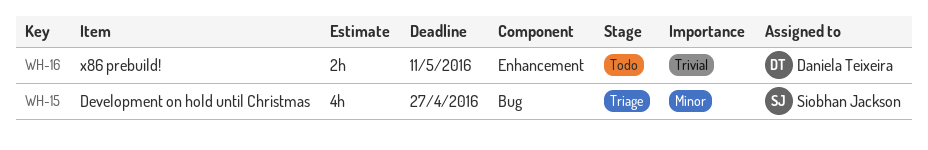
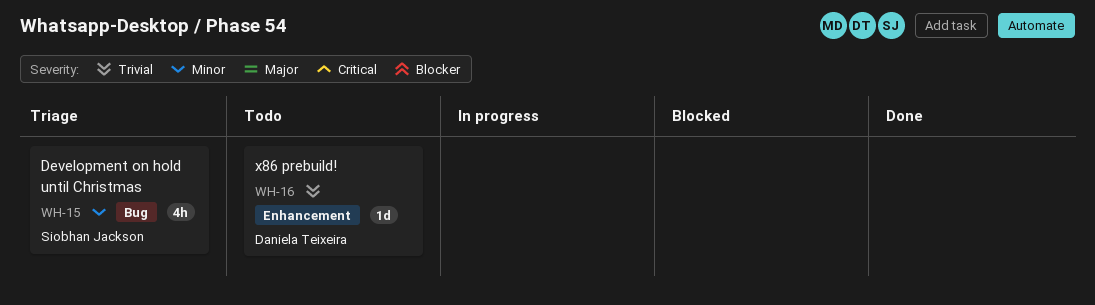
WH-16, estimate: 2h -> 1d

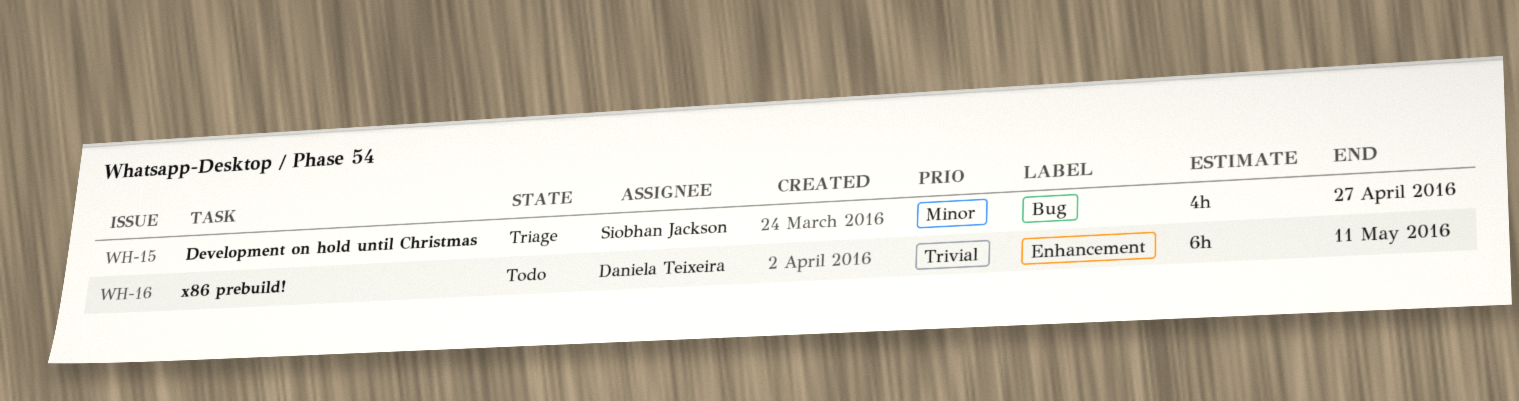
WH-16, estimate: 1d -> 6h

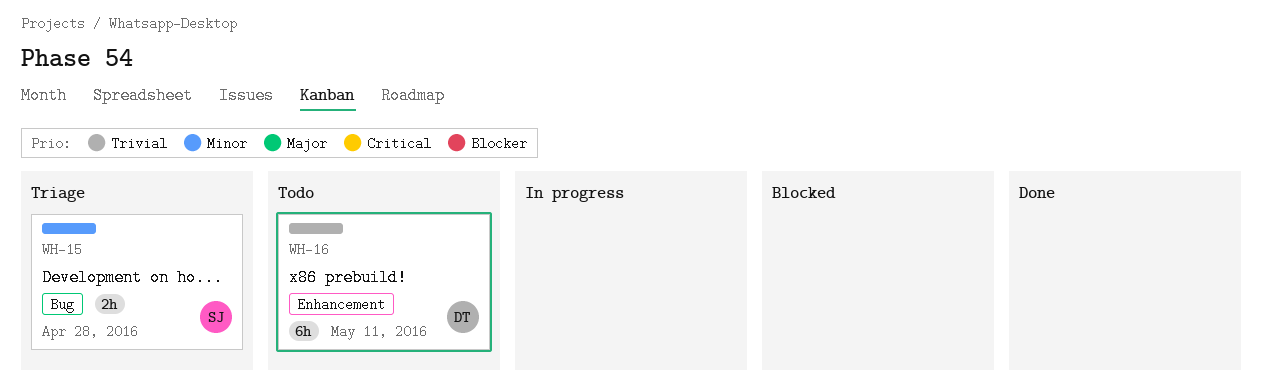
WH-15, estimate: 4h -> 2h
WH-15, due: Apr 27 -> Apr 28

